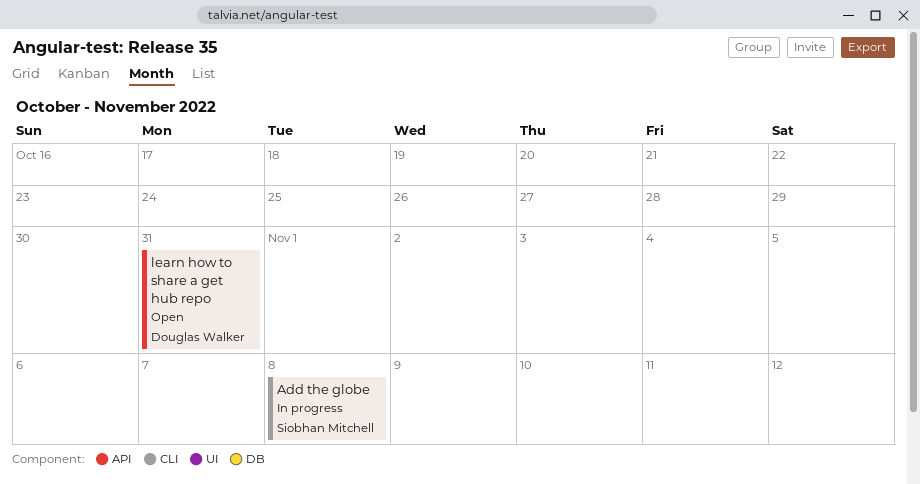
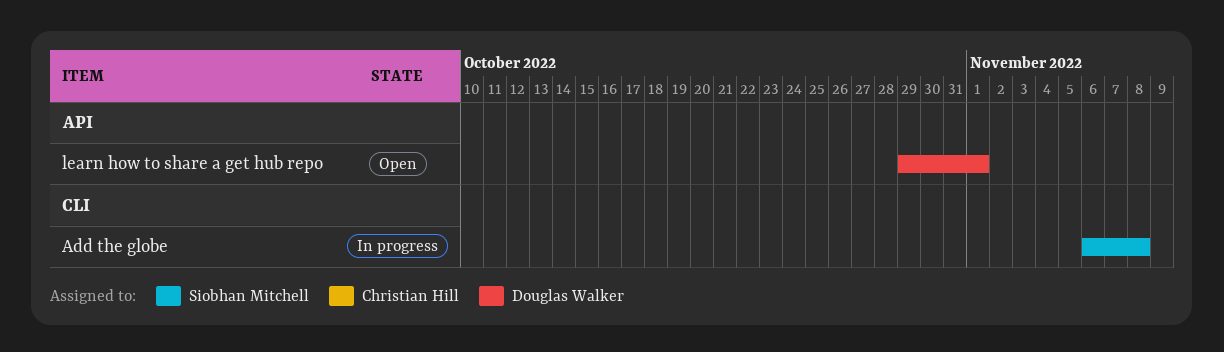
learn how to share a get hub repo, due: Oct 31 -> Nov 1

